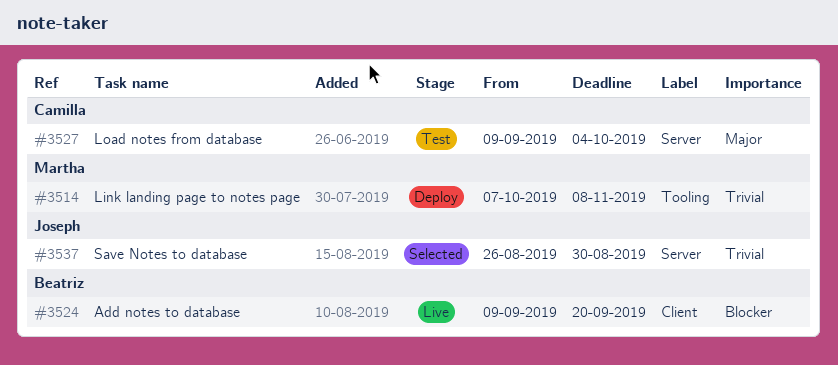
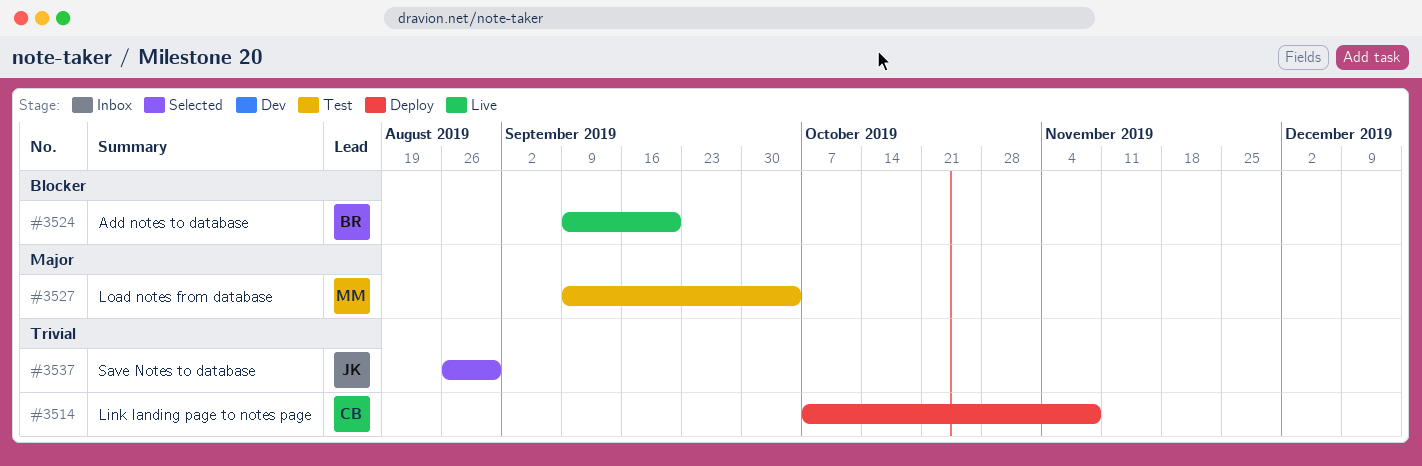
#3514, owner: Martha -> Camilla
#3527, owner: Camilla -> Martha

